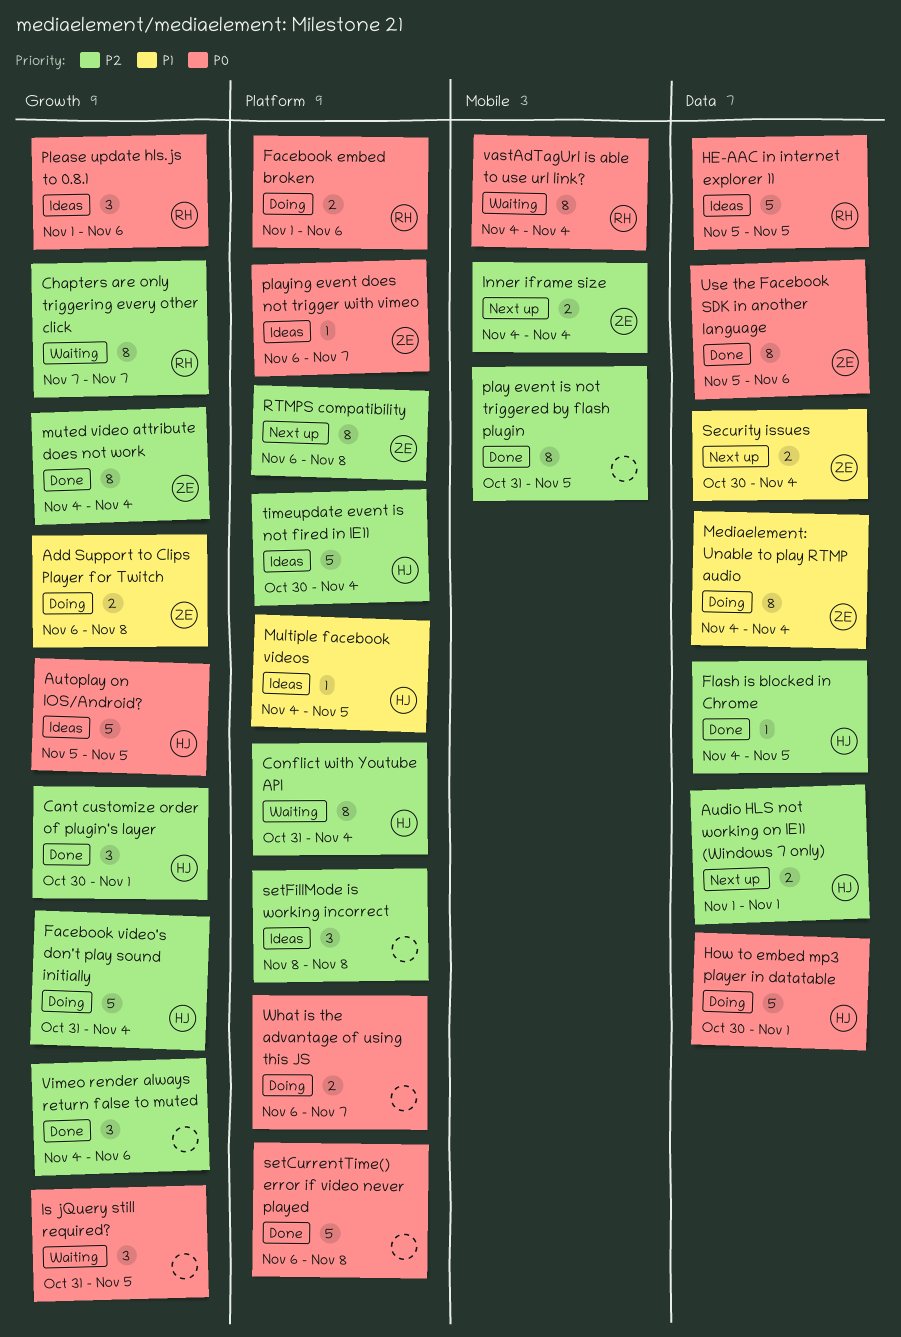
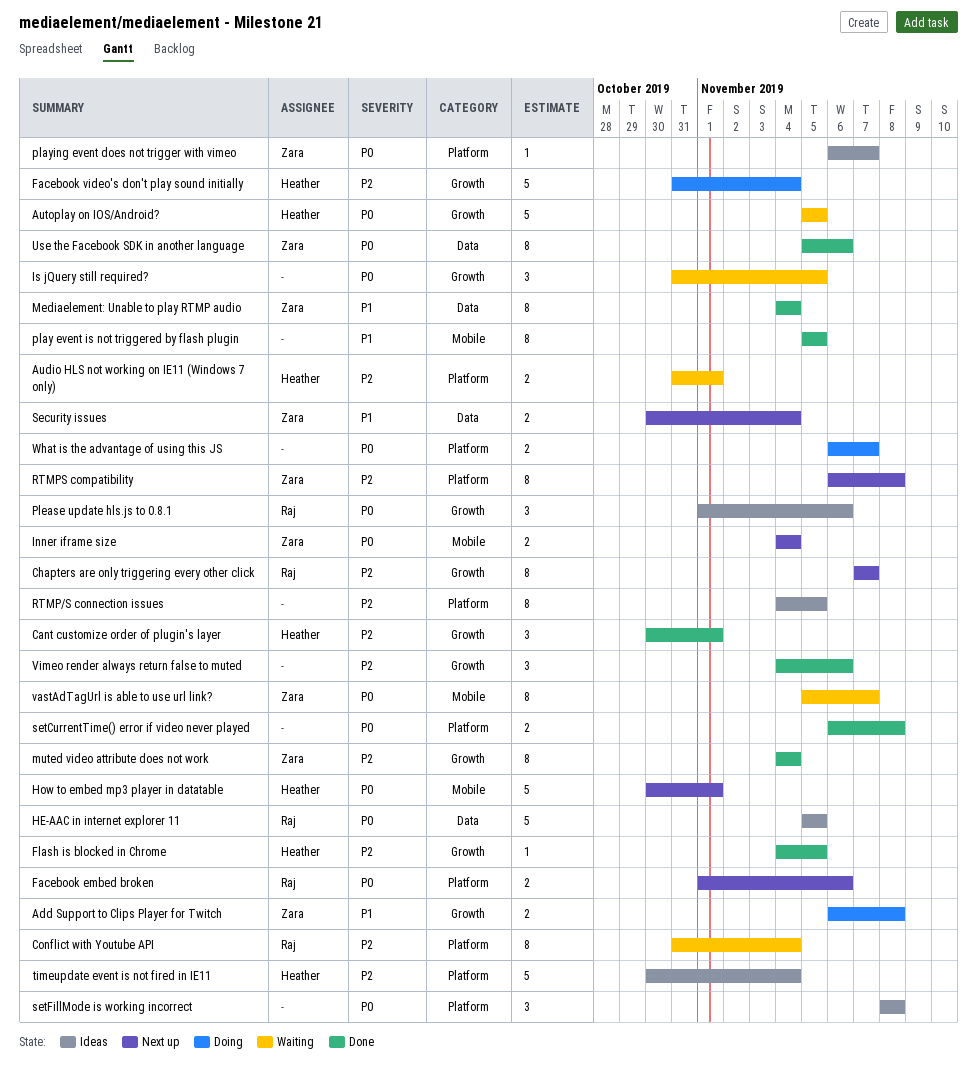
Audio HLS not working on IE11 (Windows 7 only), status: Next up -> Waiting
Audio HLS not working on IE11 (Windows 7 only), label: Data -> Platform
Audio HLS not working on IE11 (Windows 7 only), start: Nov 1 -> Oct 31
Autoplay on IOS/Android?, status: Ideas -> Waiting
Chapters are only triggering every other click, status: Waiting -> Next up
Conflict with Youtube API, owner: Heather -> Raj
Facebook embed broken, status: Doing -> Next up
Flash is blocked in Chrome, label: Data -> Growth
How to embed mp3 player in datatable, status: Doing -> Next up
How to embed mp3 player in datatable, label: Data -> Mobile
Inner iframe size, priority: P2 -> P0
Mediaelement: Unable to play RTMP audio, status: Doing -> Done
Multiple facebook videos: present -> none
play event is not triggered by flash plugin, priority: P2 -> P1
play event is not triggered by flash plugin, start: Oct 31 -> Nov 5
RTMP/S connection issues: none -> present
setCurrentTime() error if video never played, estimate: 5 -> 2
setFillMode is working incorrect, priority: P2 -> P0
vastAdTagUrl is able to use url link?, owner: Raj -> Zara
vastAdTagUrl is able to use url link?, start: Nov 4 -> Nov 5
vastAdTagUrl is able to use url link?, due: Nov 4 -> Nov 7

